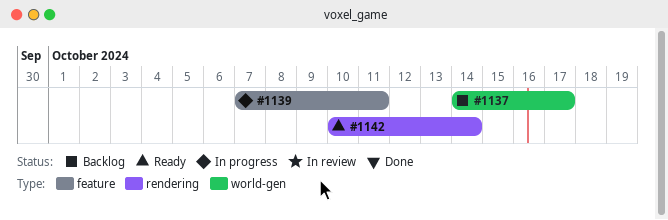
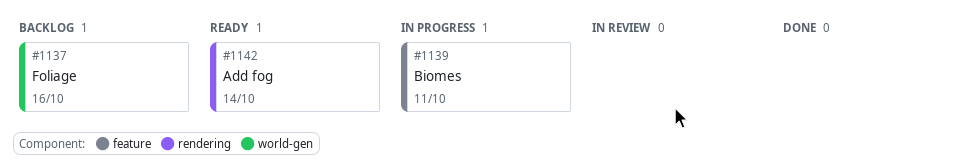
#1137, due: Oct 17 -> Oct 16

